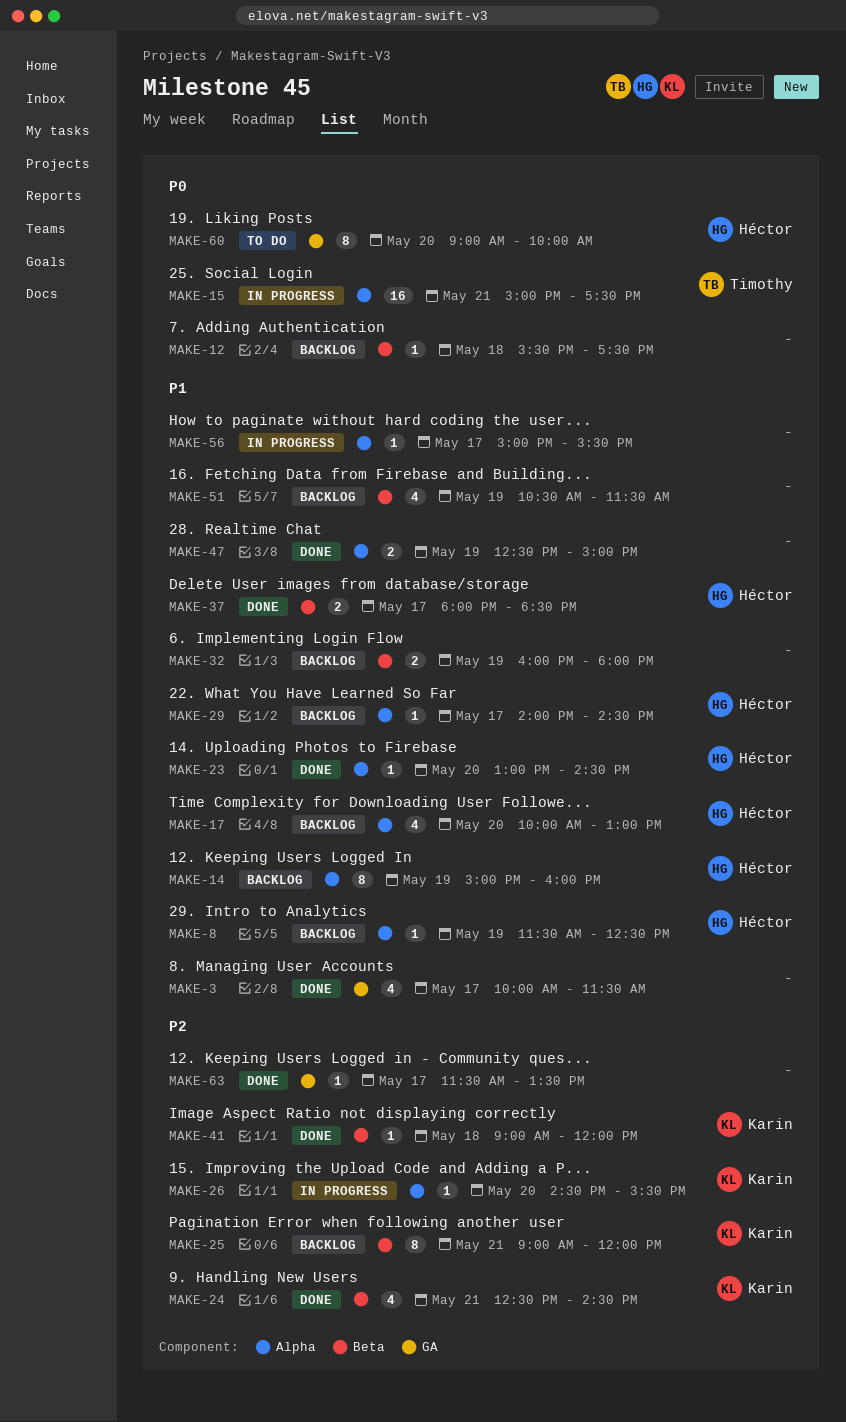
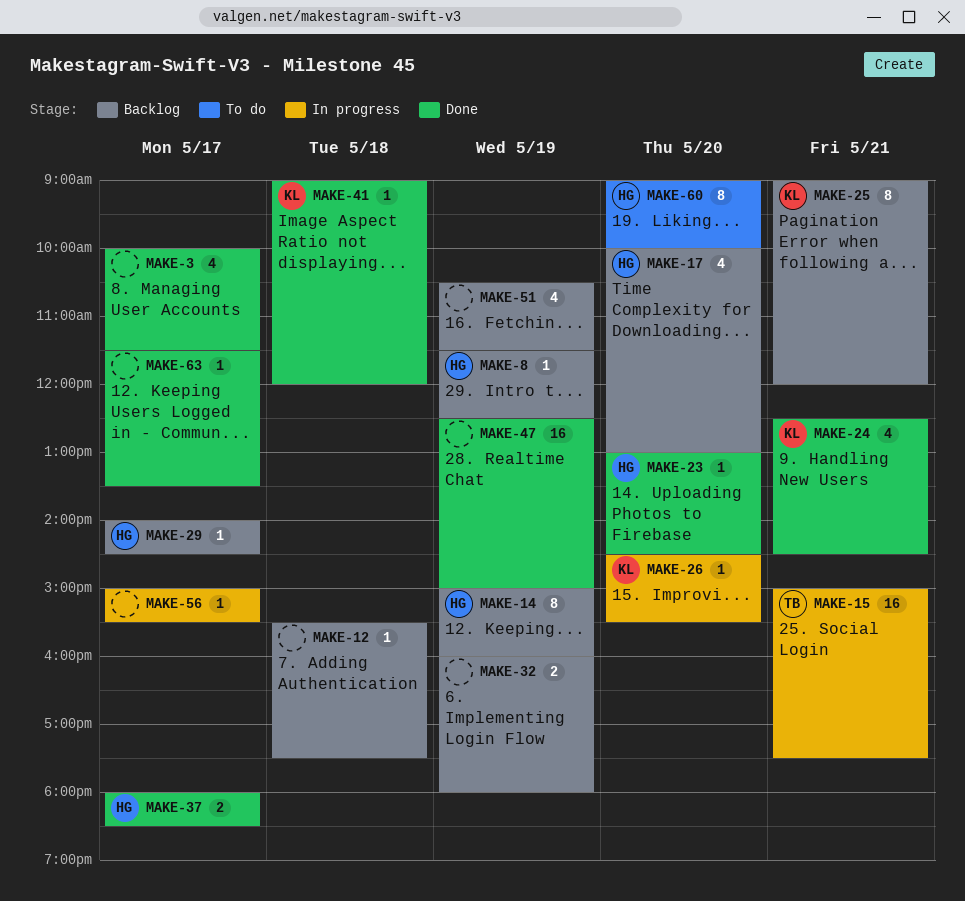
MAKE-47, estimate: 2 -> 16

